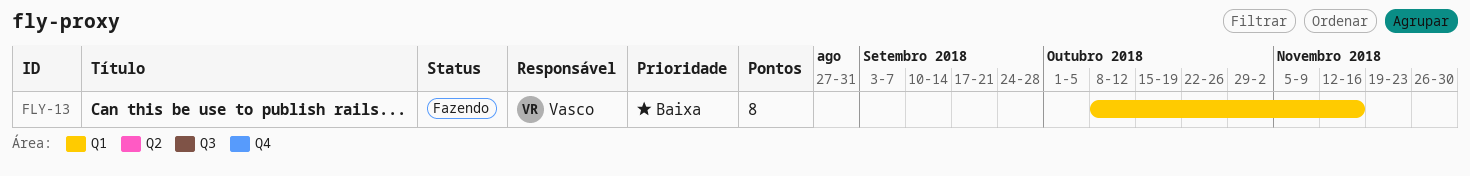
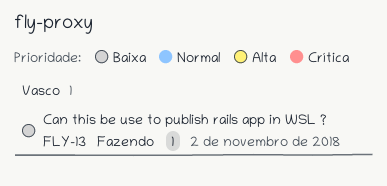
FLY-13, estimate: 8 -> 1
FLY-13, due: Nov 16 -> Nov 2

